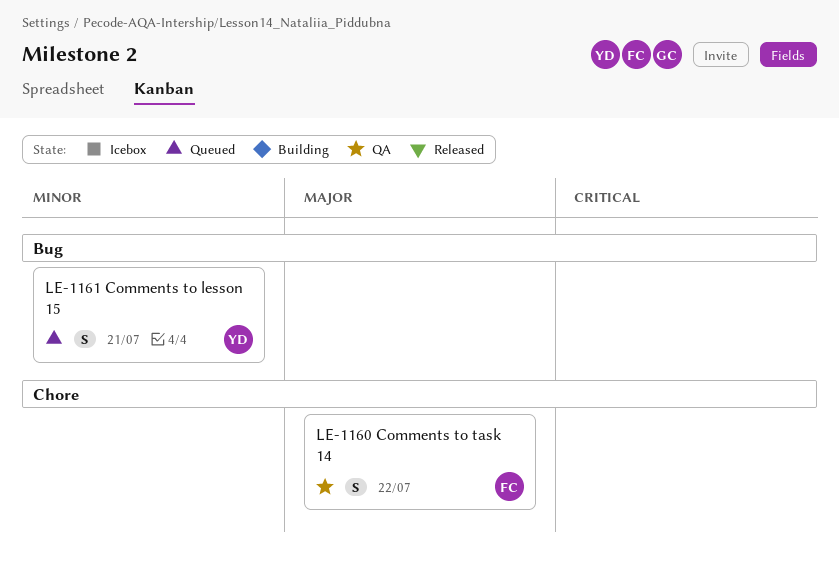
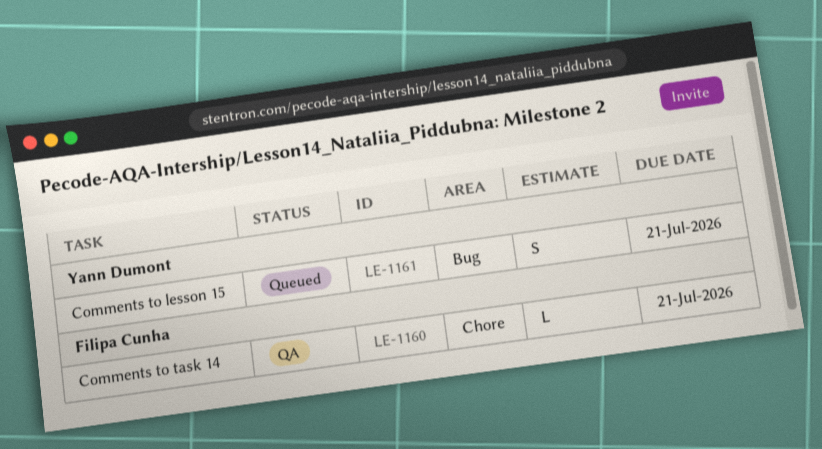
LE-1160, estimate: S -> L
LE-1160, due: Jul 22 -> Jul 21

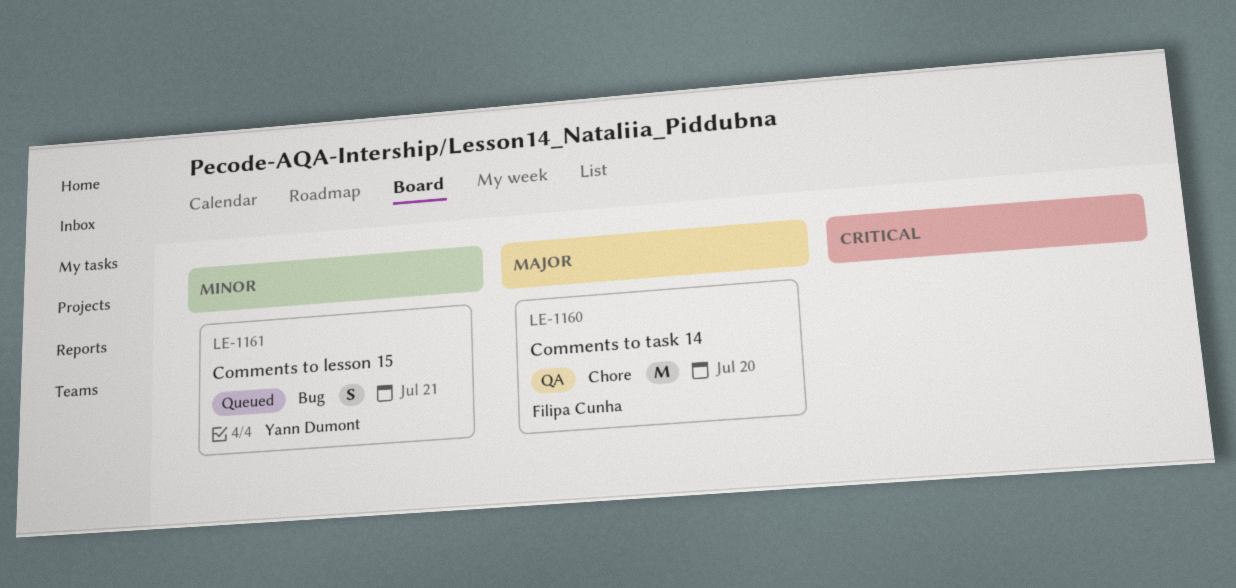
LE-1160, estimate: L -> M
LE-1160, due: Jul 21 -> Jul 20

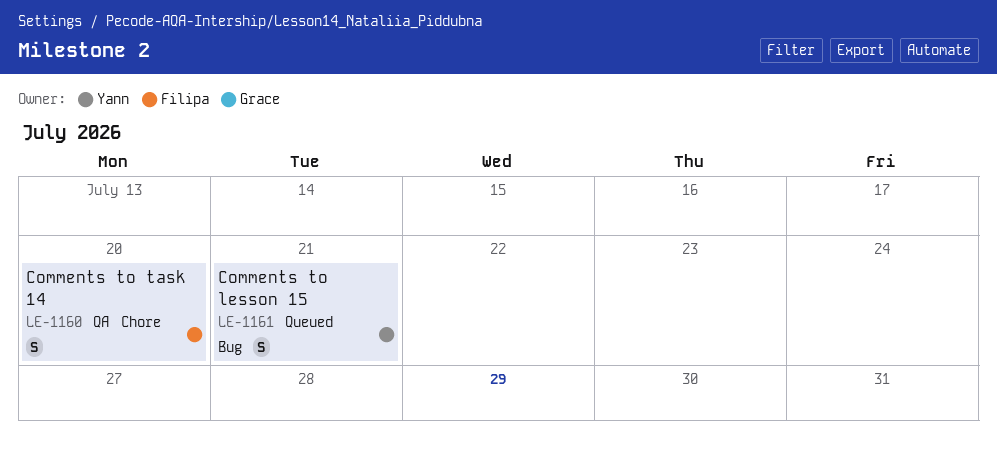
LE-1160, estimate: M -> S

